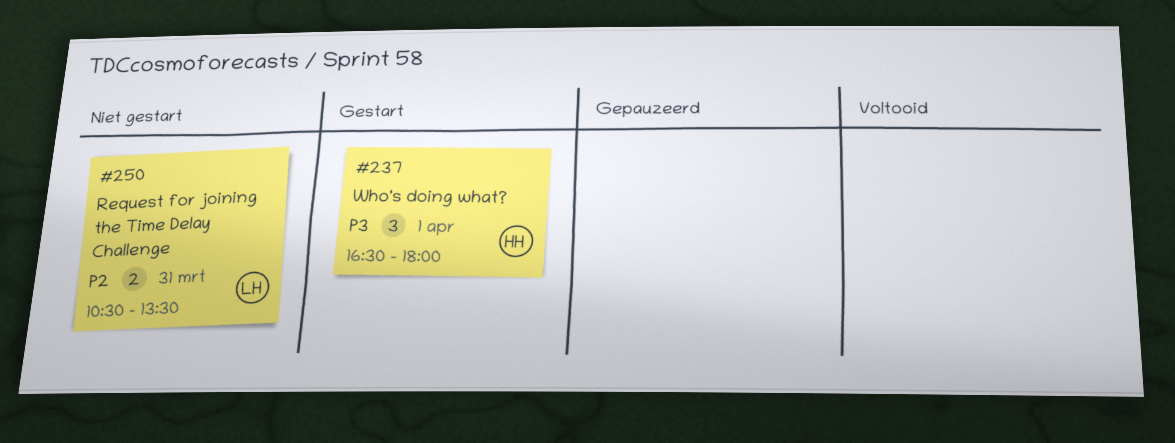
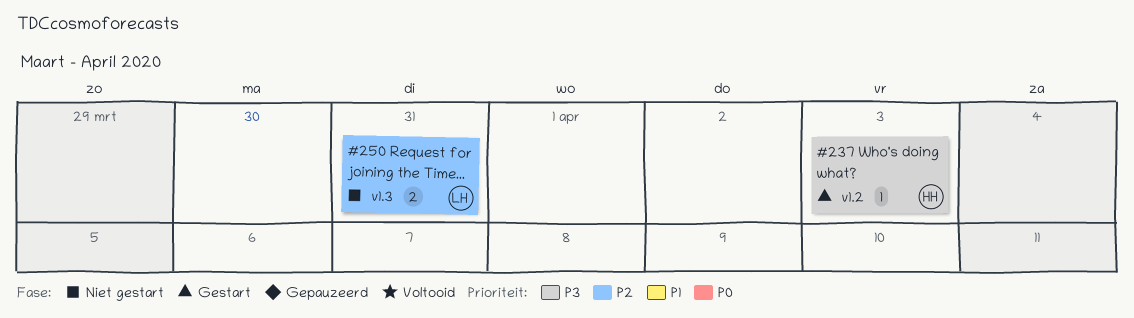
#237, estimate: 3 -> 1
#237, day: Apr 1 -> Apr 3

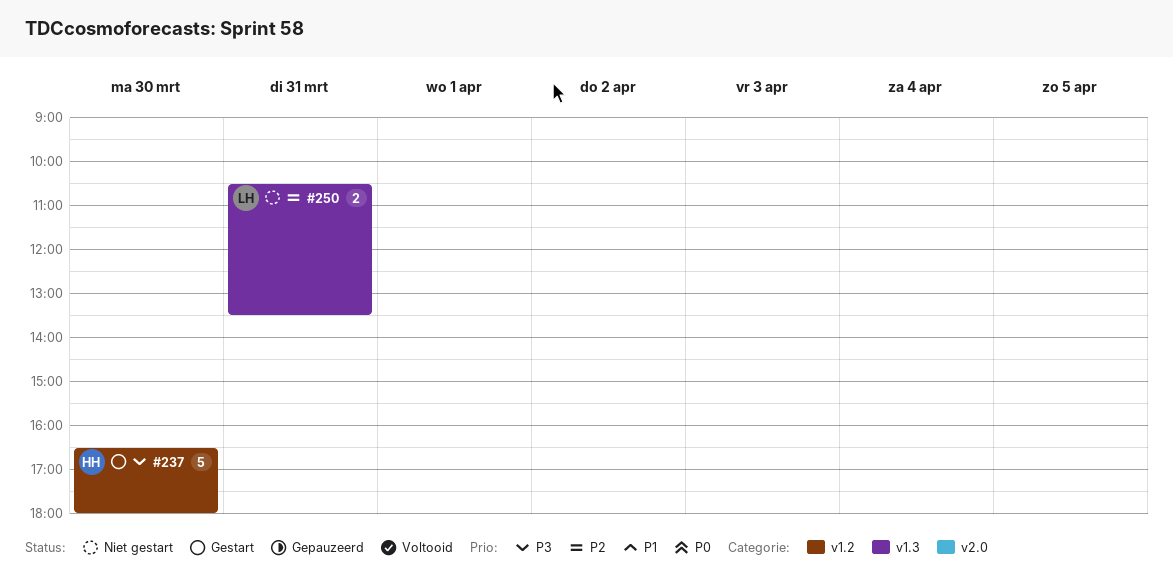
#237, estimate: 1 -> 5
#237, day: Apr 3 -> Mar 30

